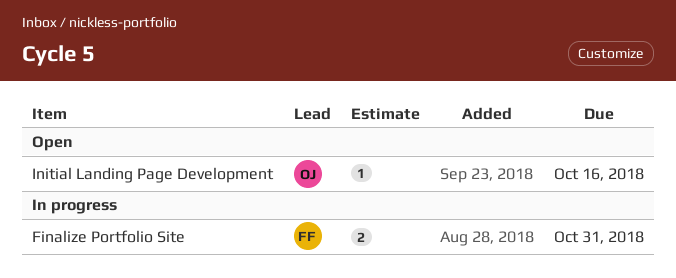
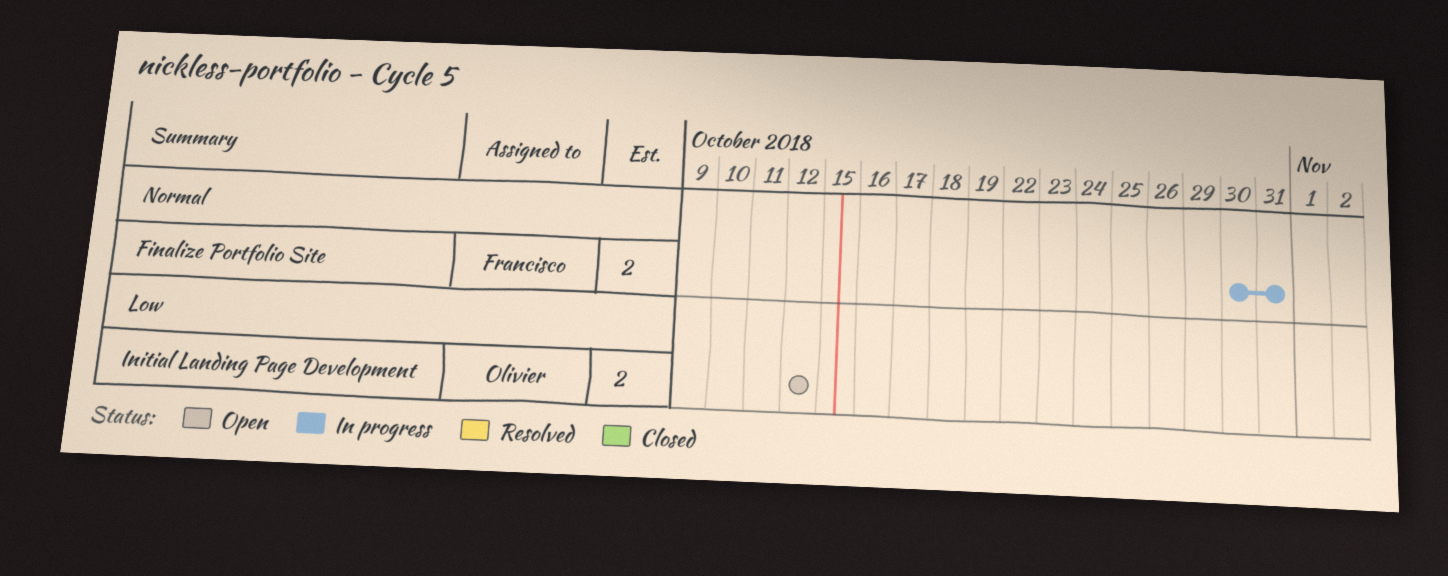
Initial Landing Page Development, estimate: 1 -> 2
Initial Landing Page Development, due: Oct 16 -> Oct 12

